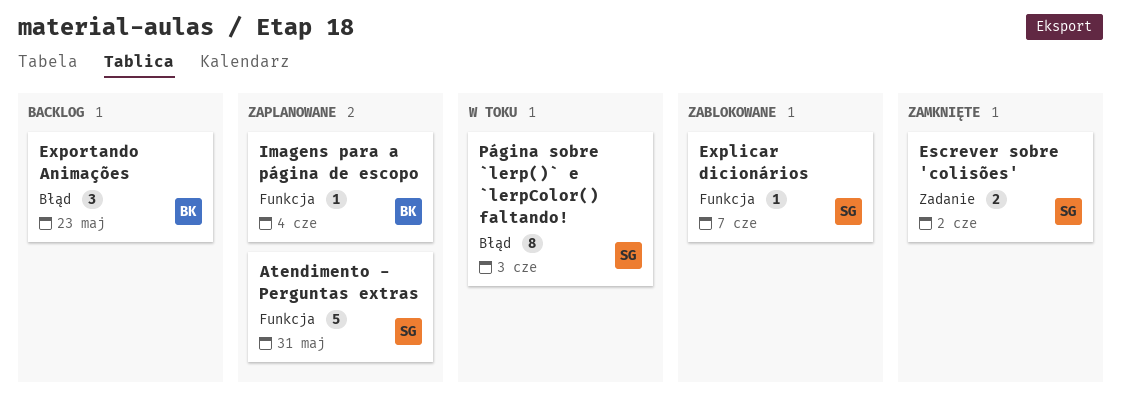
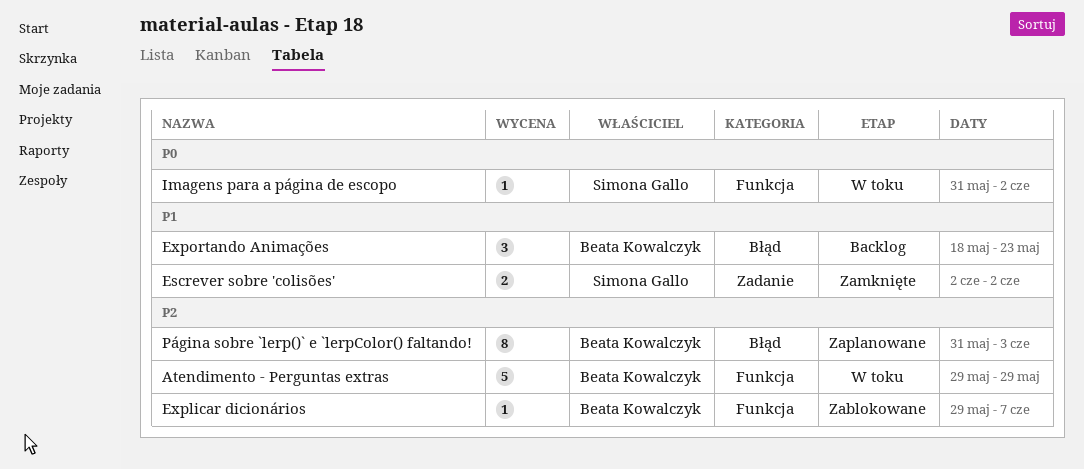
Atendimento - Perguntas extras, status: Zaplanowane -> W toku
Atendimento - Perguntas extras, owner: Simona Gallo -> Beata Kowalczyk
Atendimento - Perguntas extras, due: May 31 -> May 29
Explicar dicionários, owner: Simona Gallo -> Beata Kowalczyk
Imagens para a página de escopo, status: Zaplanowane -> W toku
Imagens para a página de escopo, owner: Beata Kowalczyk -> Simona Gallo
Imagens para a página de escopo, due: Jun 4 -> Jun 2
Página sobre `lerp()` e `lerpColor() faltando!, status: W toku -> Zaplanowane
Página sobre `lerp()` e `lerpColor() faltando!, owner: Simona Gallo -> Beata Kowalczyk

